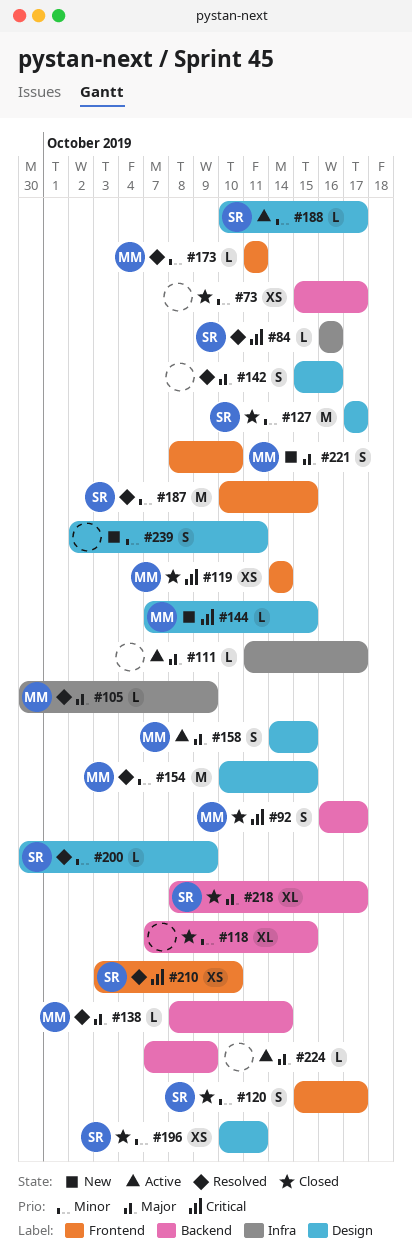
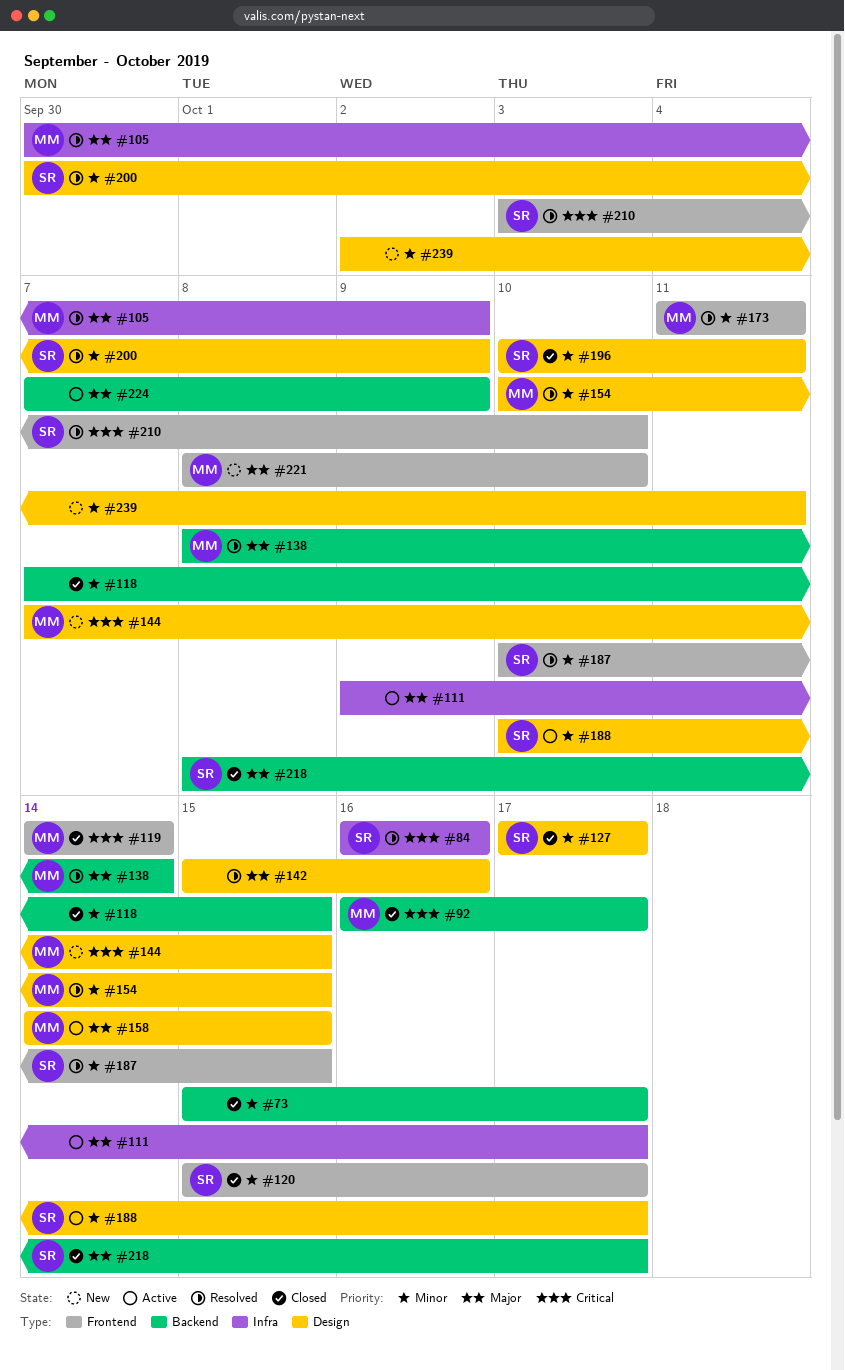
#111, start: Oct 11 -> Oct 9

